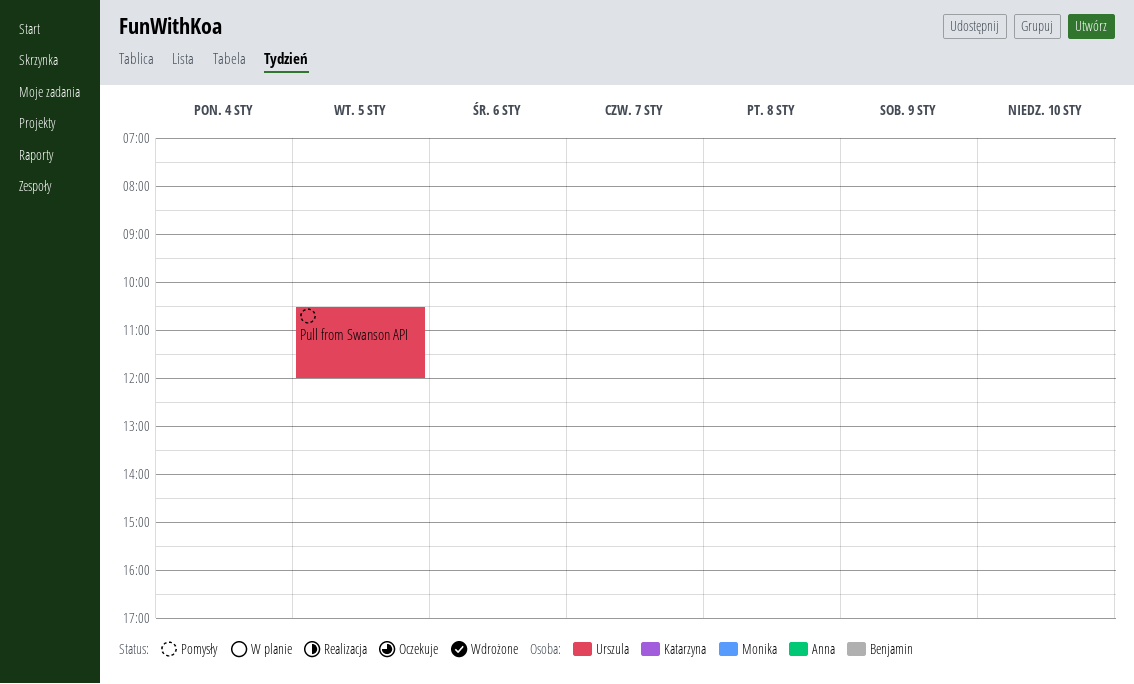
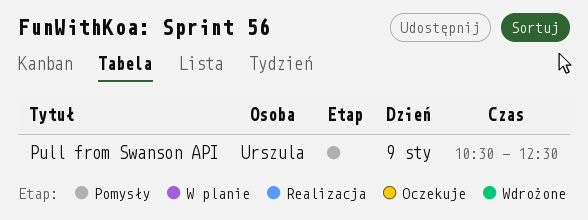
Pull from Swanson API, day: Jan 5 -> Jan 9
Pull from Swanson API, ends: 12:00 -> 12:30

